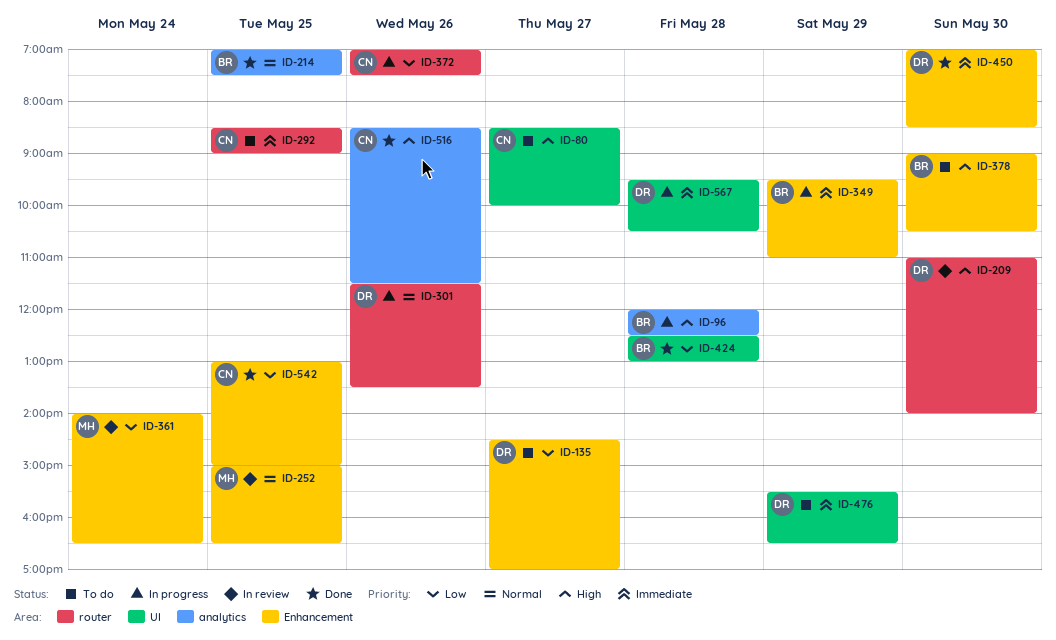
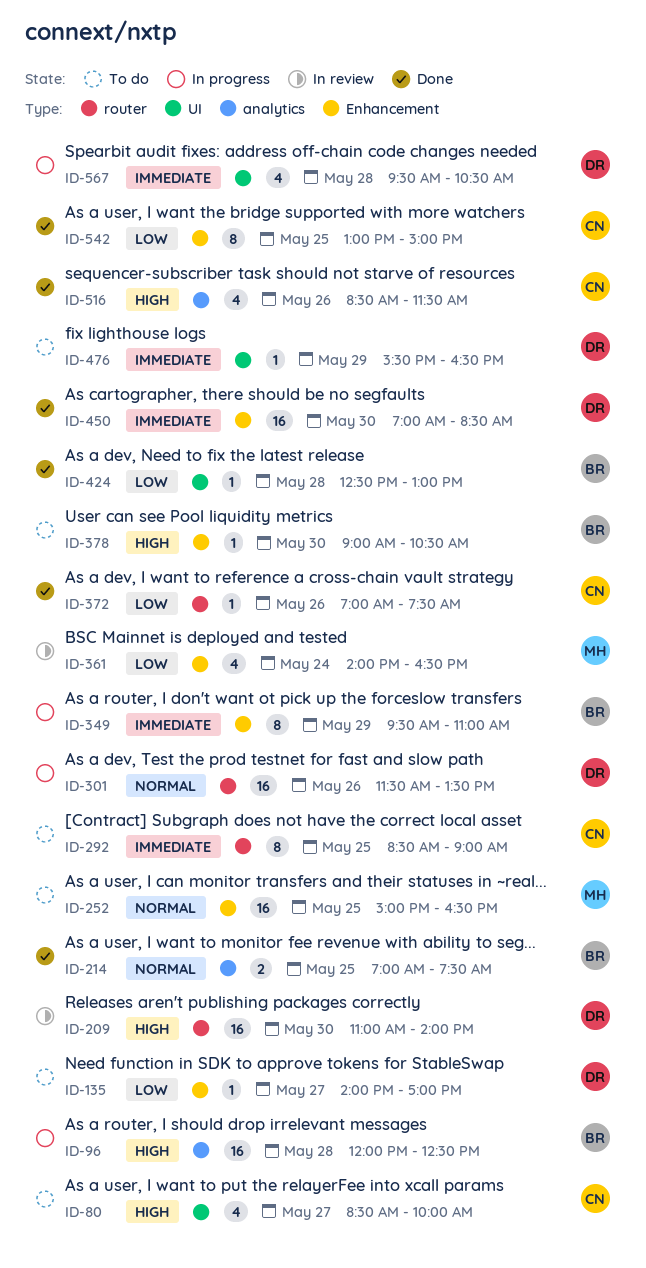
ID-135, begins: 14:30 -> 14:00
ID-252, status: In review -> To do
ID-372, status: In progress -> Done

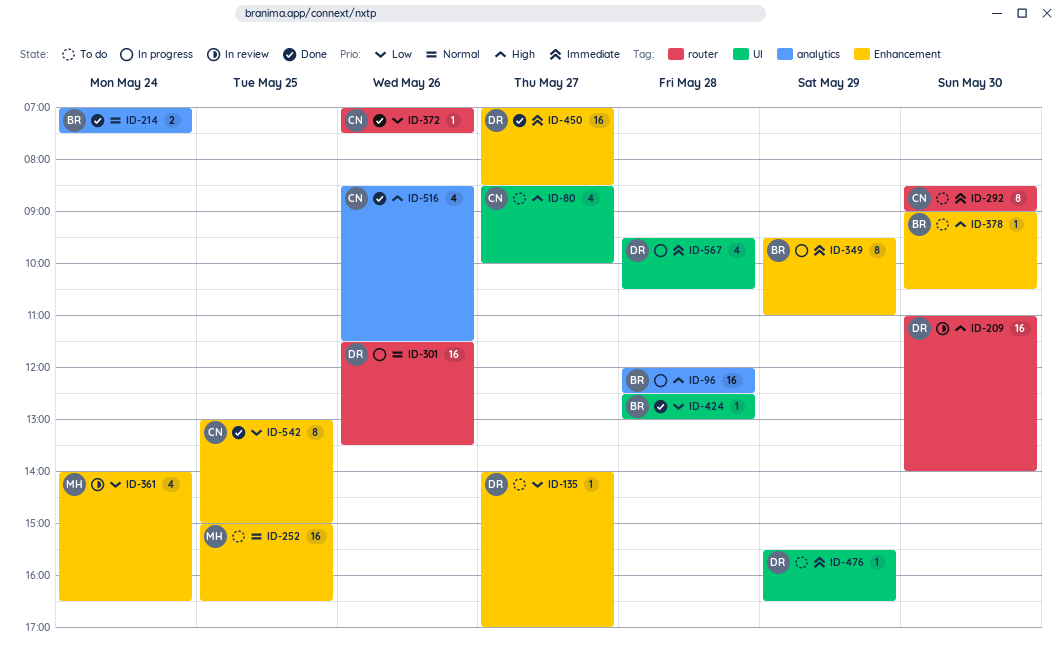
ID-214, day: May 25 -> May 24
ID-292, day: May 25 -> May 30
ID-450, day: May 30 -> May 27

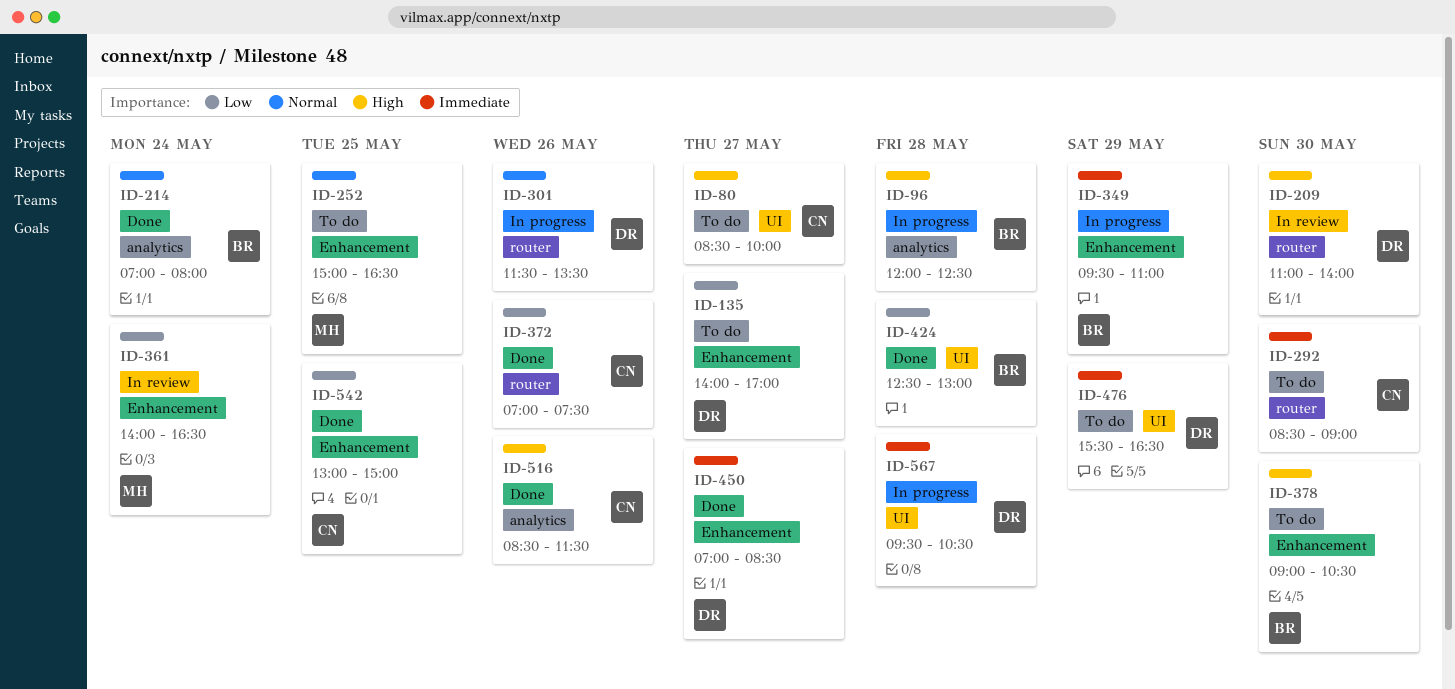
ID-214, ends: 07:30 -> 08:00

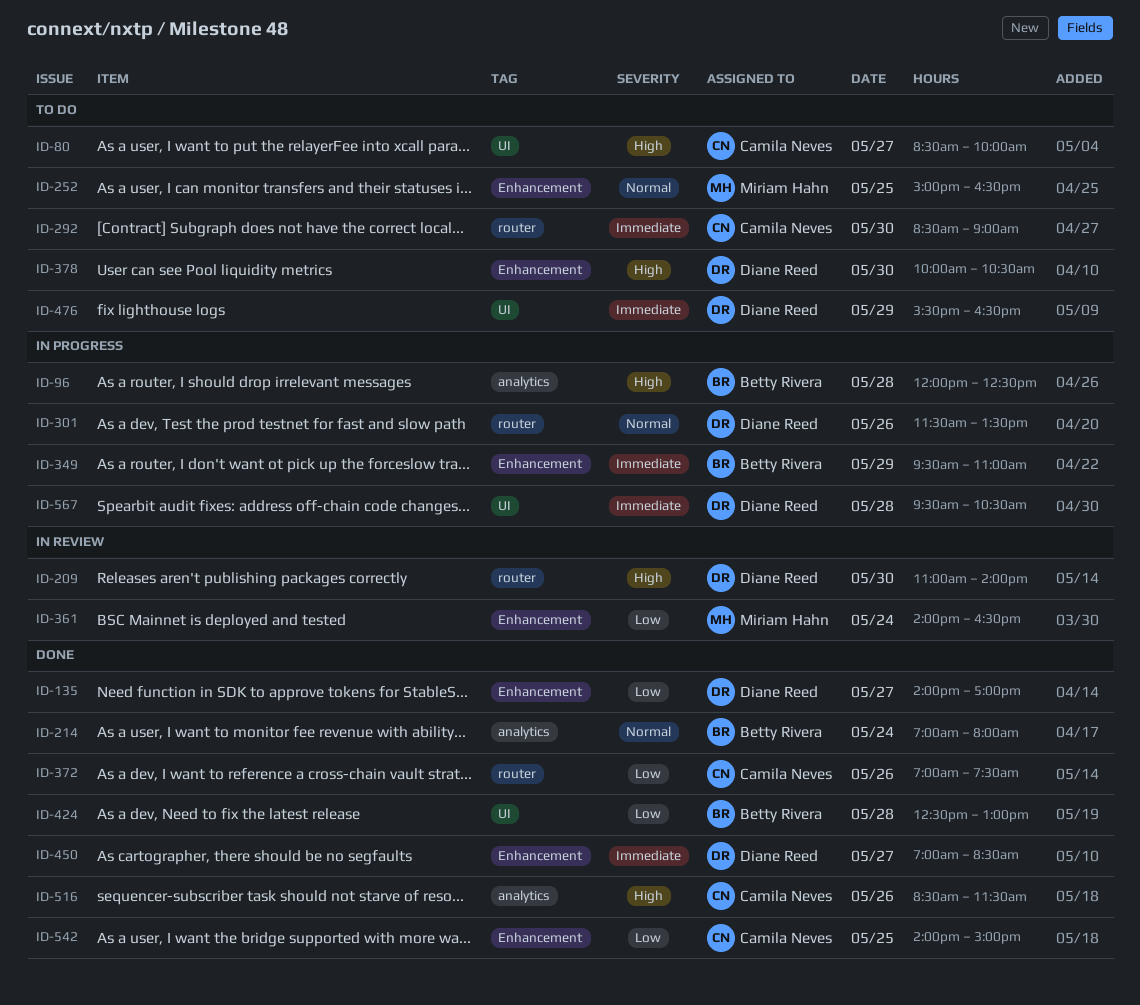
ID-135, status: To do -> Done
ID-378, owner: Betty Rivera -> Diane Reed
ID-378, begins: 09:00 -> 10:00
ID-542, begins: 13:00 -> 14:00

